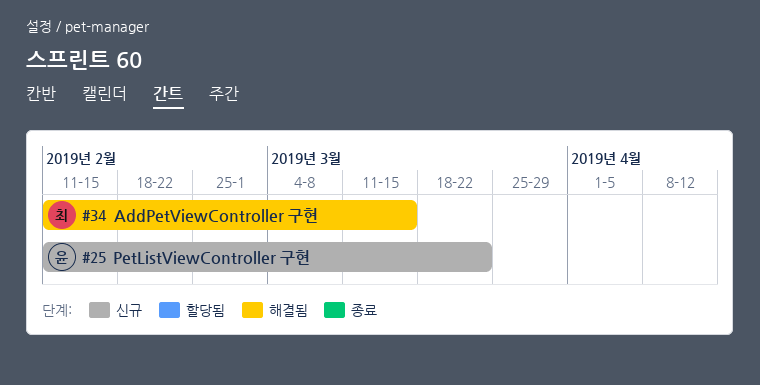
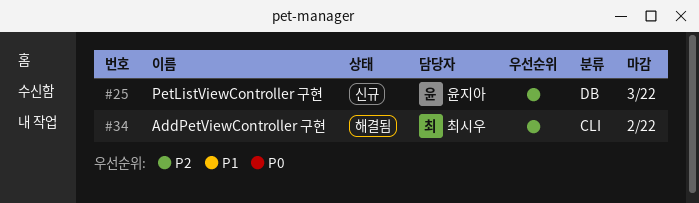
#34, due: Mar 15 -> Feb 22

